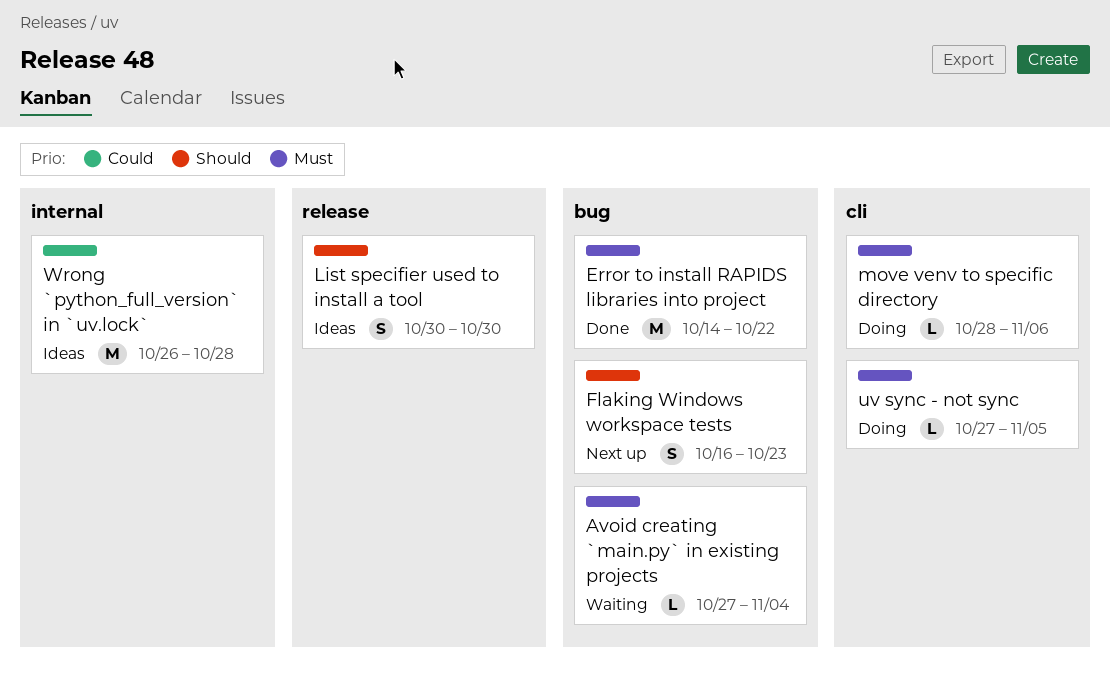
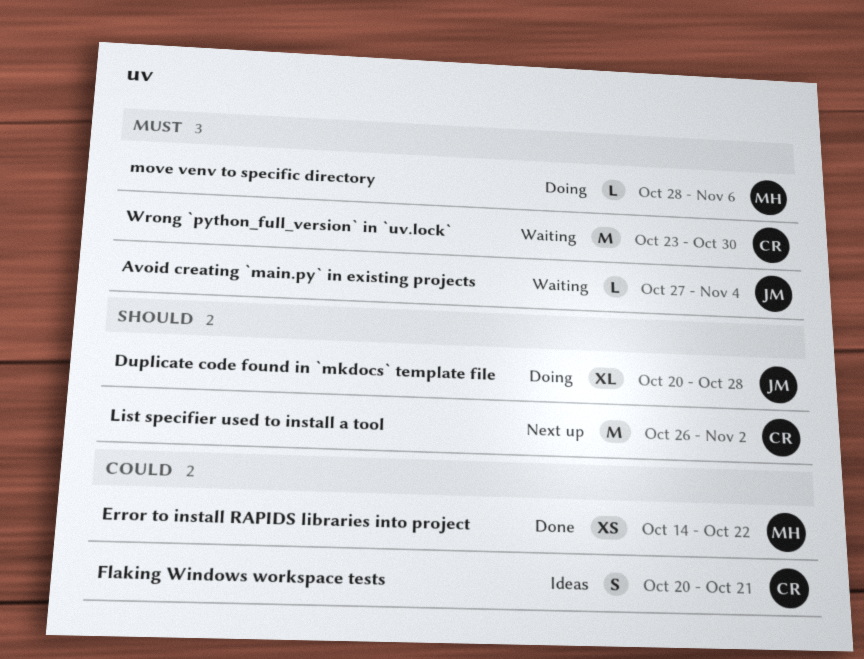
Duplicate code found in `mkdocs` template file: none -> present
Error to install RAPIDS libraries into project, priority: Must -> Could
Error to install RAPIDS libraries into project, estimate: M -> XS
Flaking Windows workspace tests, status: Next up -> Ideas
Flaking Windows workspace tests, priority: Should -> Could
Flaking Windows workspace tests, start: Oct 16 -> Oct 20
Flaking Windows workspace tests, due: Oct 23 -> Oct 21
List specifier used to install a tool, status: Ideas -> Next up
List specifier used to install a tool, estimate: S -> M
List specifier used to install a tool, start: Oct 30 -> Oct 26
List specifier used to install a tool, due: Oct 30 -> Nov 2
uv sync - not sync: present -> none
Wrong `python_full_version` in `uv.lock`, status: Ideas -> Waiting
Wrong `python_full_version` in `uv.lock`, priority: Could -> Must
Wrong `python_full_version` in `uv.lock`, start: Oct 26 -> Oct 23
Wrong `python_full_version` in `uv.lock`, due: Oct 28 -> Oct 30

